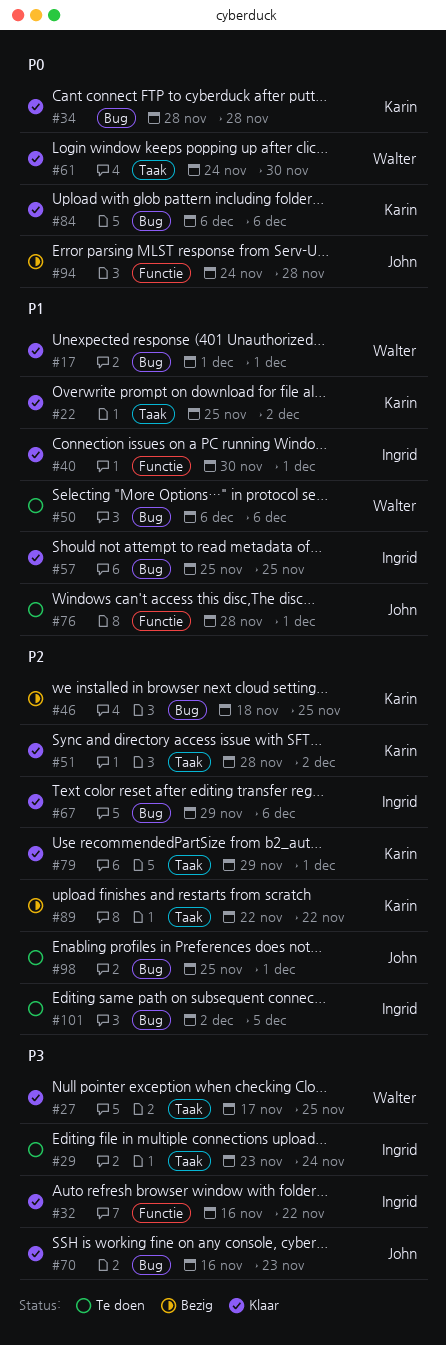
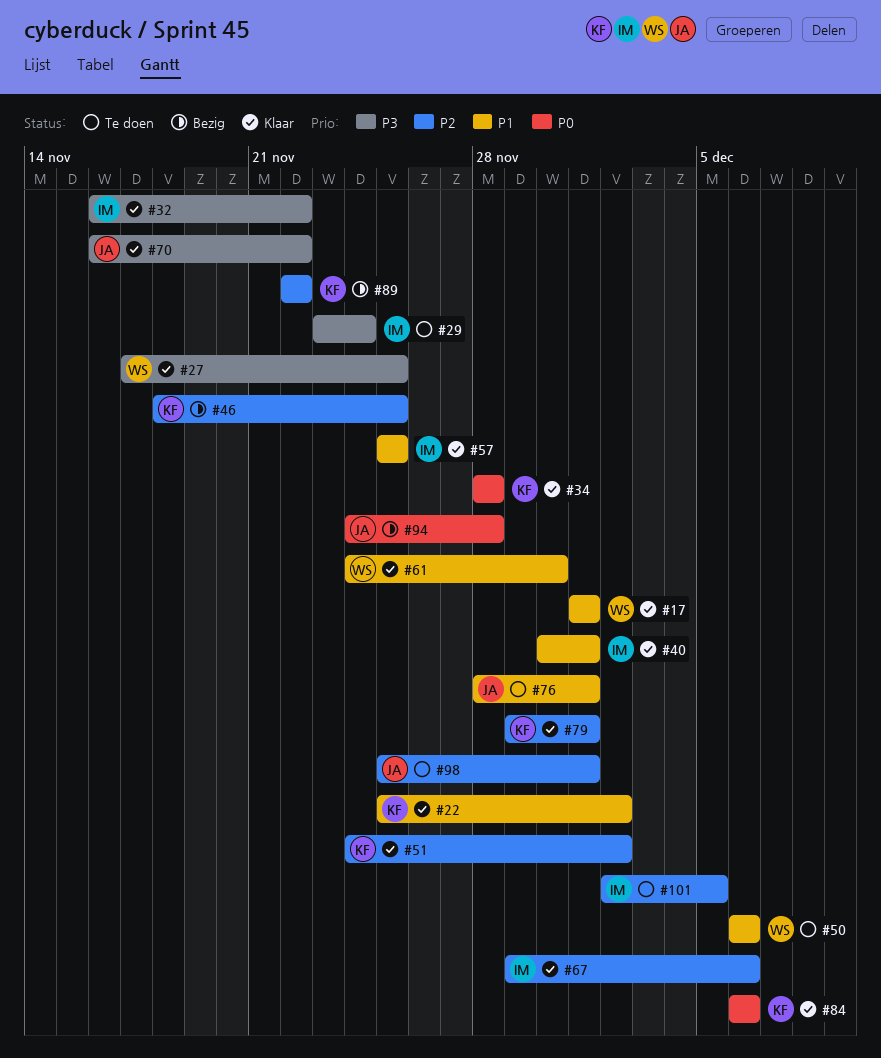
#51, start: Nov 28 -> Nov 24
#61, priority: P0 -> P1
#70, due: Nov 23 -> Nov 22

